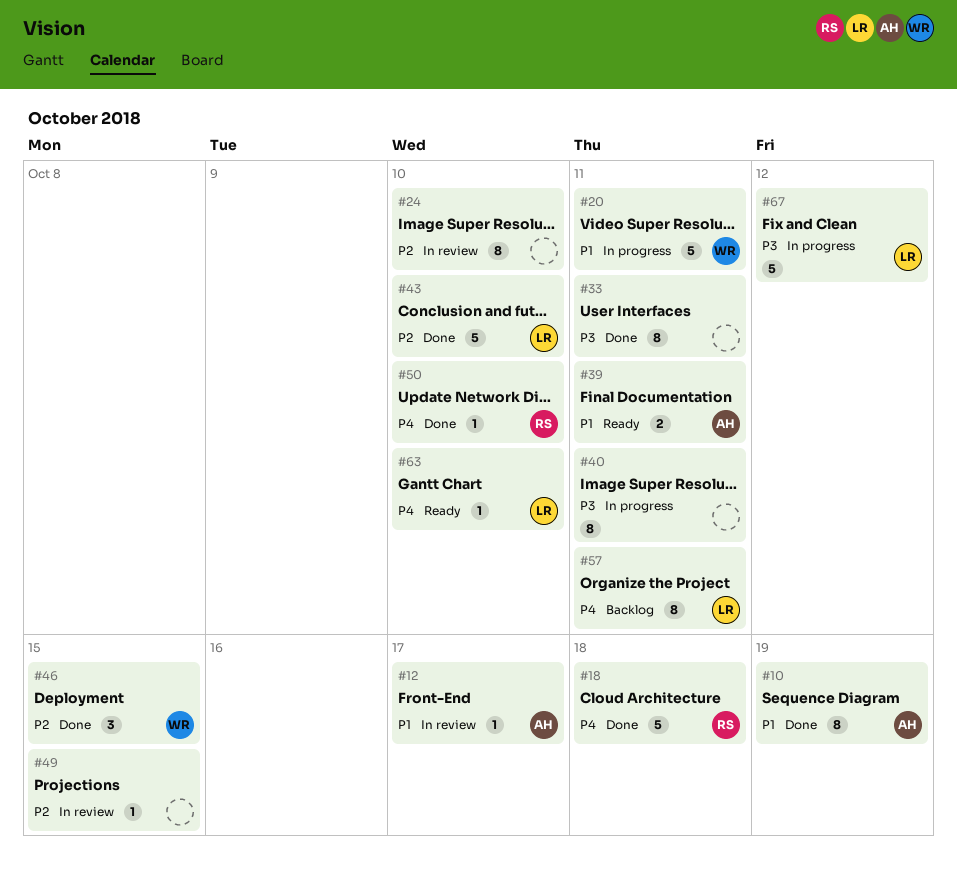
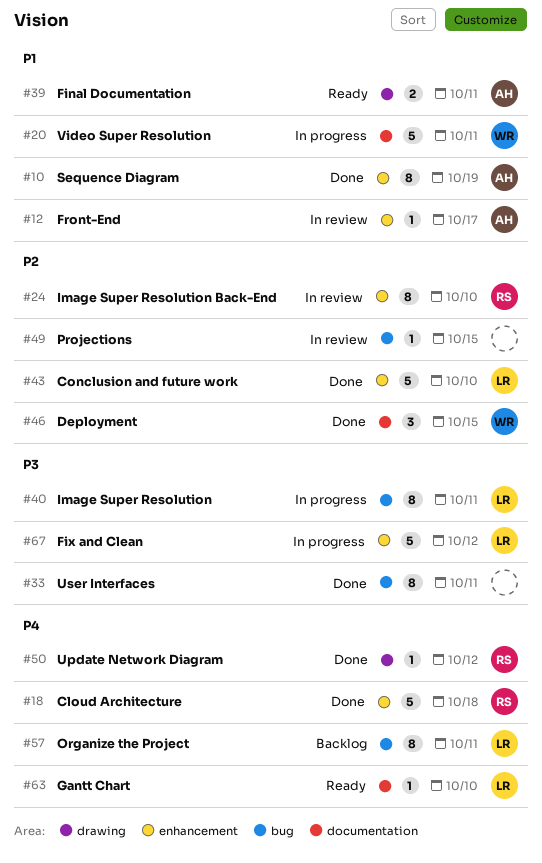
#24, owner: none -> RS
#40, owner: none -> LR
#50, due: Oct 10 -> Oct 12

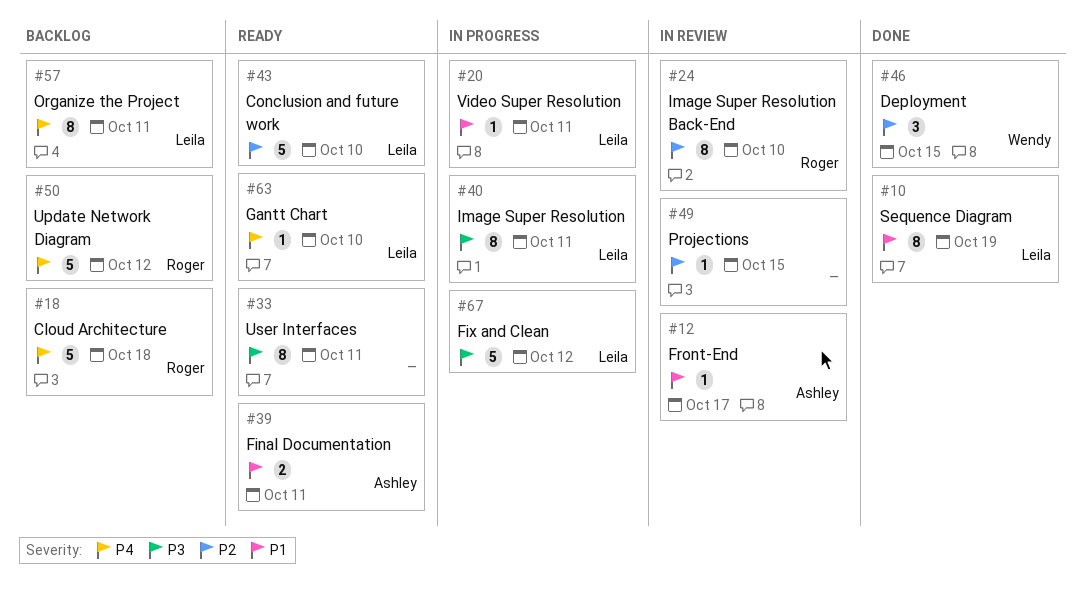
#10, owner: Ashley -> Leila
#18, status: Done -> Backlog
#20, owner: Wendy -> Leila
#20, estimate: 5 -> 1
#33, status: Done -> Ready
#43, status: Done -> Ready
#50, status: Done -> Backlog
#50, estimate: 1 -> 5

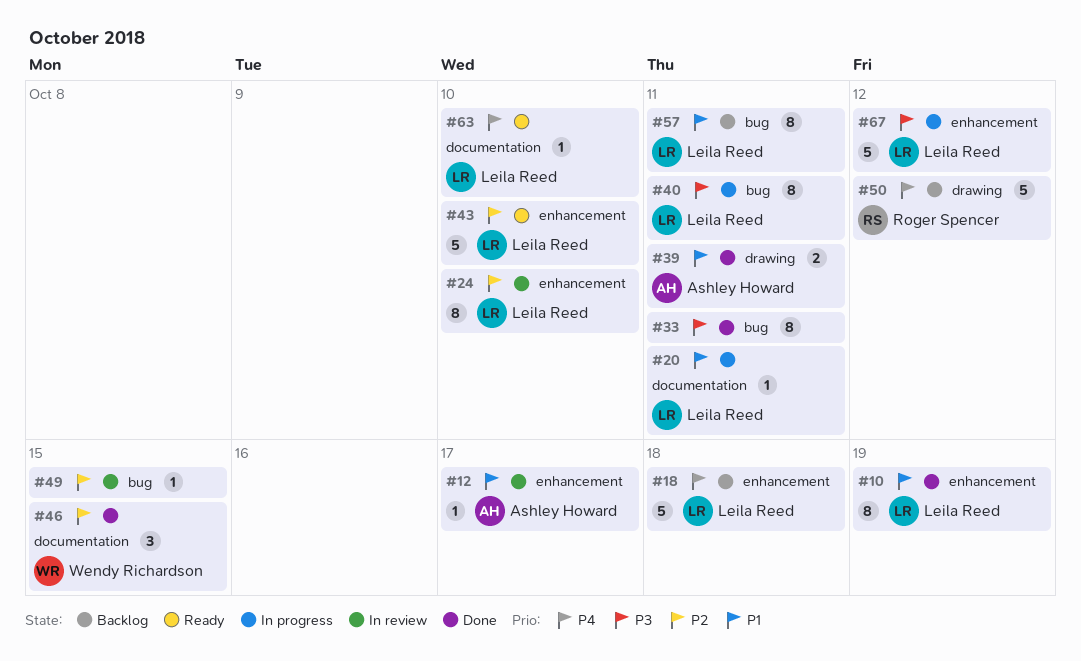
#18, owner: Roger Spencer -> Leila Reed
#24, owner: Roger Spencer -> Leila Reed
#33, status: Ready -> Done
#39, status: Ready -> Done
#57, priority: P4 -> P1

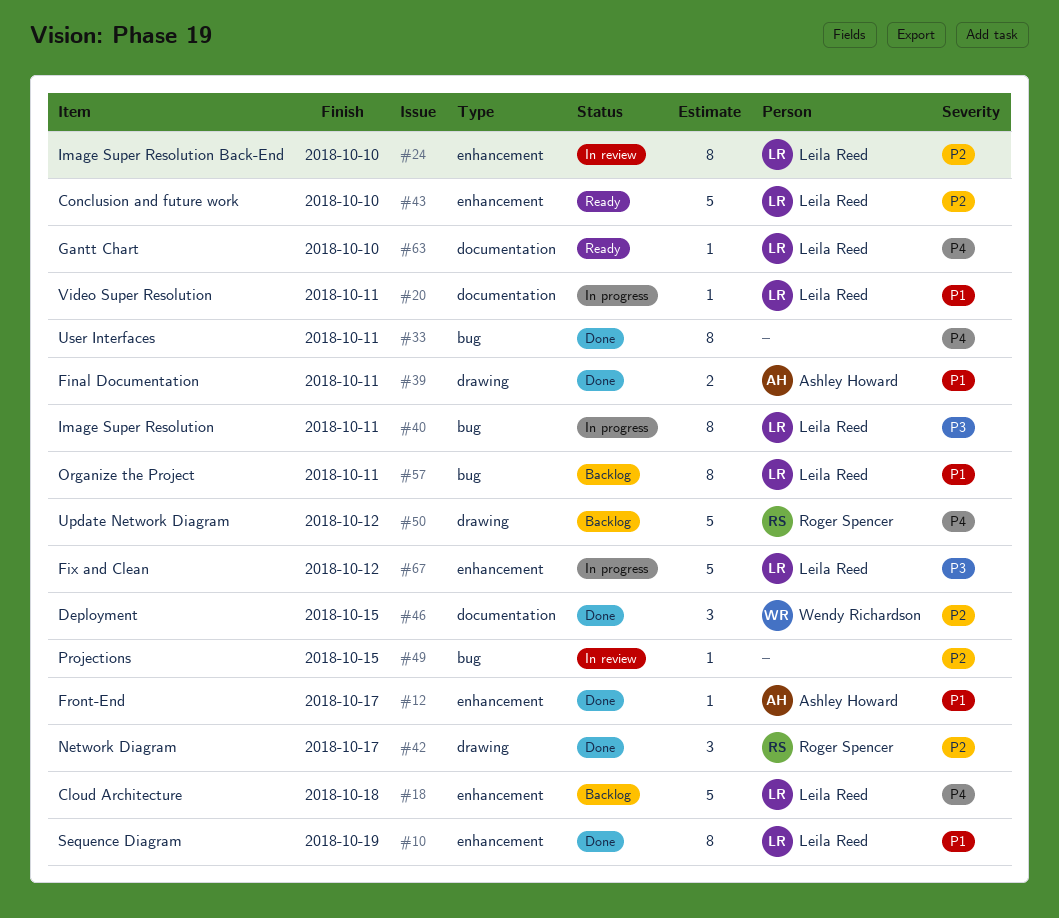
#12, status: In review -> Done
#33, priority: P3 -> P4
#42: none -> present

